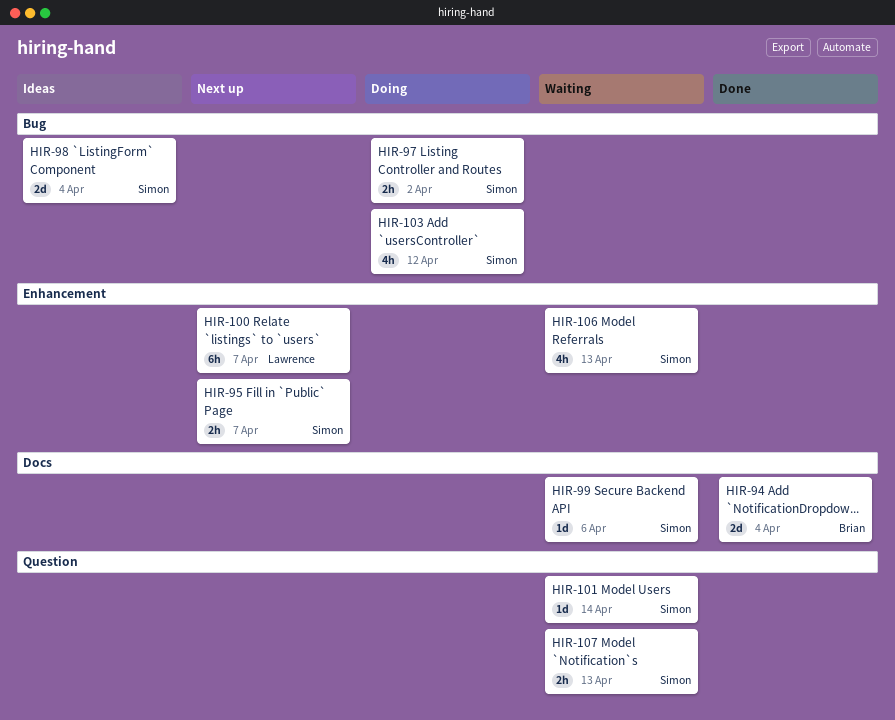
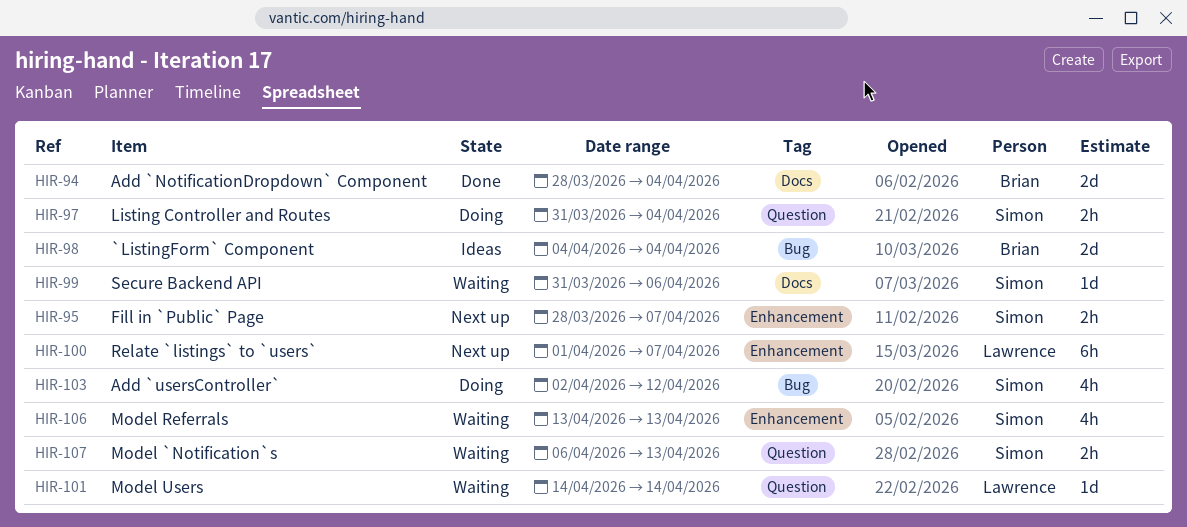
HIR-97, label: Bug -> Question
HIR-97, due: Apr 2 -> Apr 4
HIR-98, owner: Simon -> Brian
HIR-101, owner: Simon -> Lawrence

